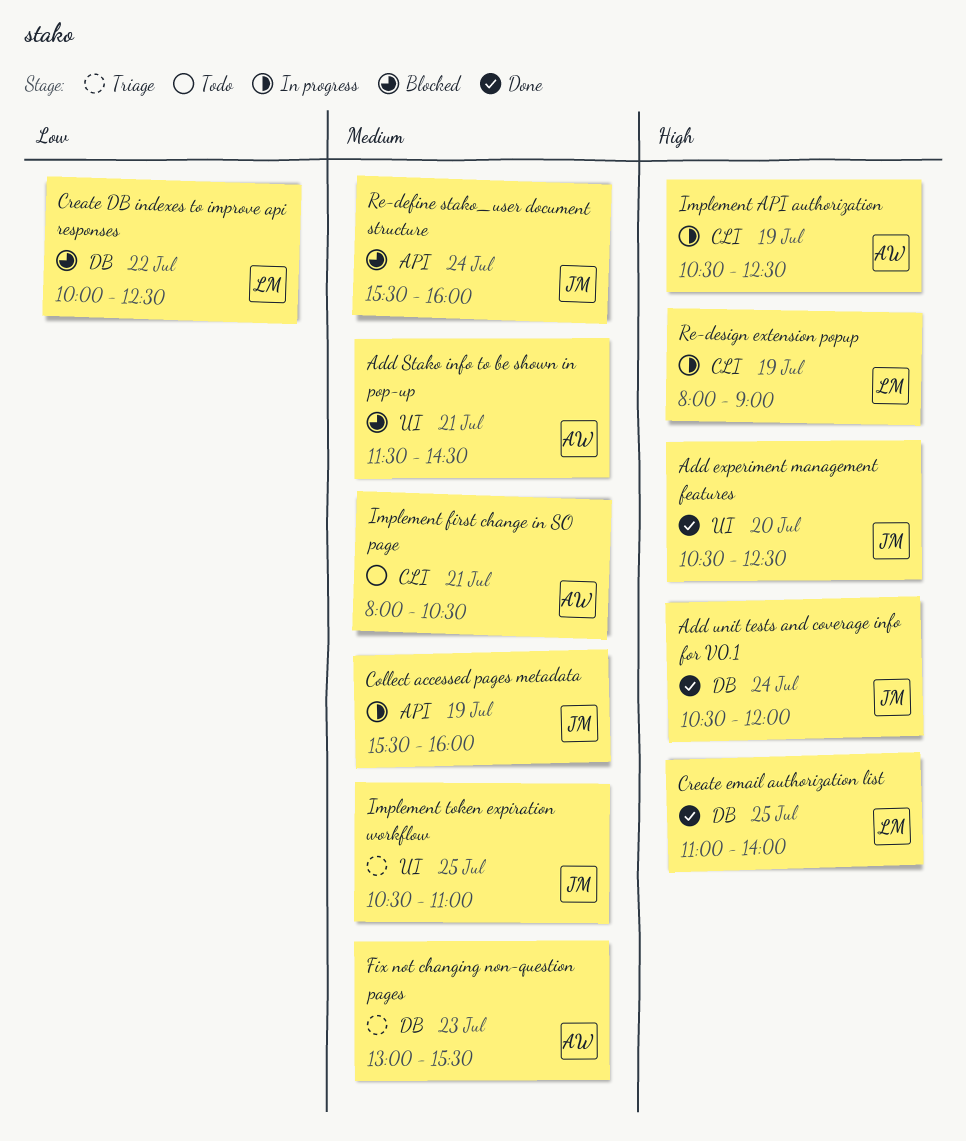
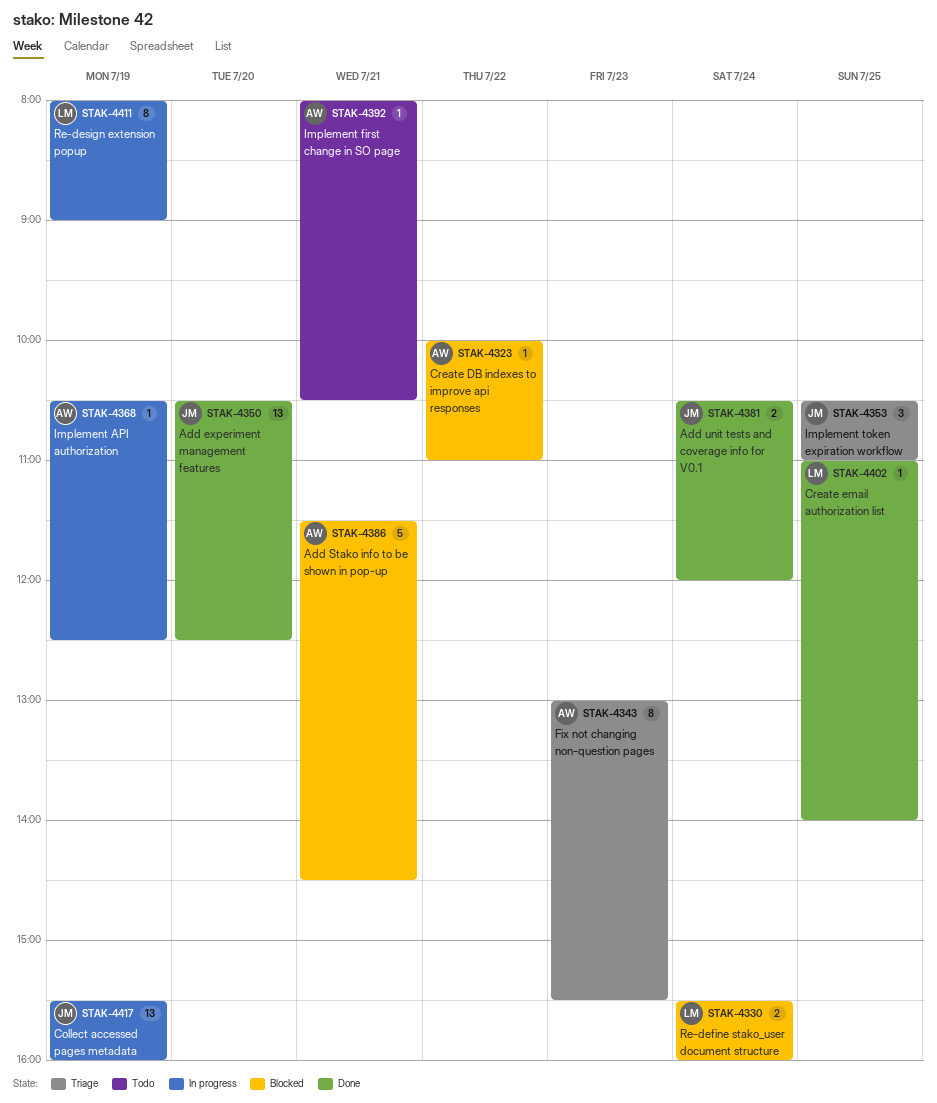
Create DB indexes to improve api responses, owner: LM -> AW
Create DB indexes to improve api responses, ends: 12:30 -> 11:00
Re-define stako_user document structure, owner: JM -> LM

